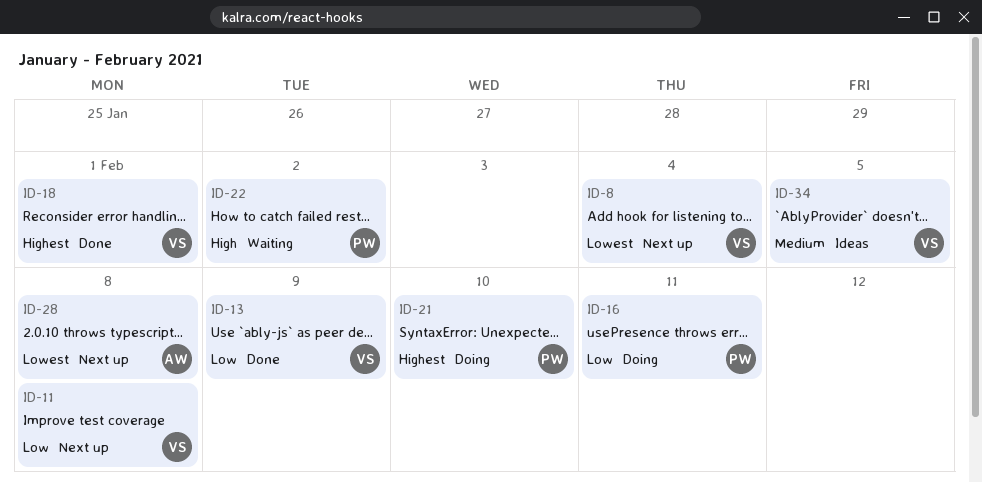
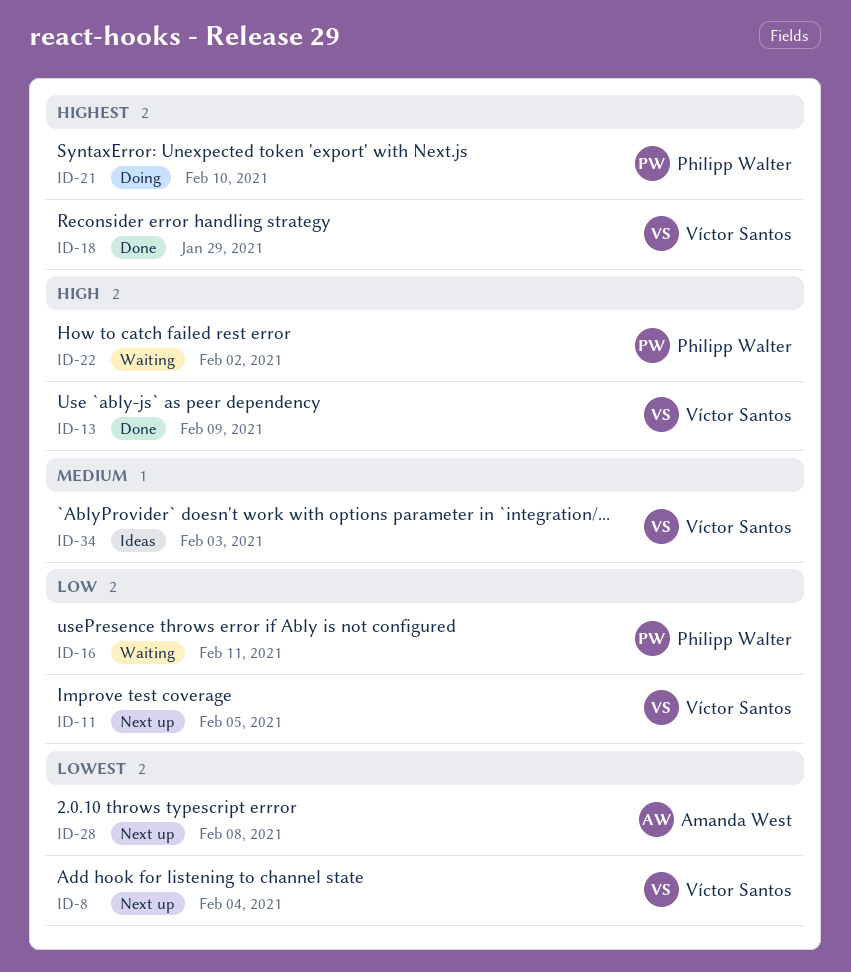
ID-11, due: Feb 8 -> Feb 5
ID-13, priority: Low -> High
ID-16, status: Doing -> Waiting
ID-18, due: Feb 1 -> Jan 29
ID-34, due: Feb 5 -> Feb 3

